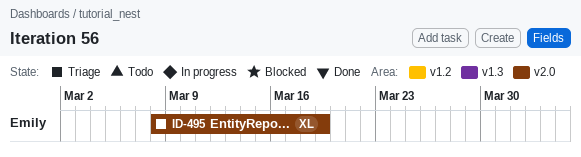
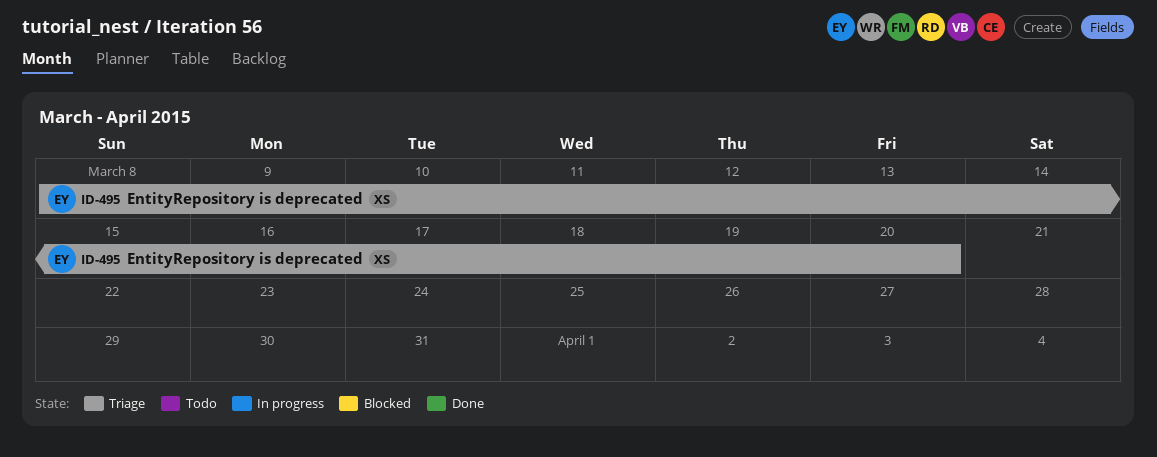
ID-495, estimate: XL -> XS
ID-495, due: Mar 19 -> Mar 20

